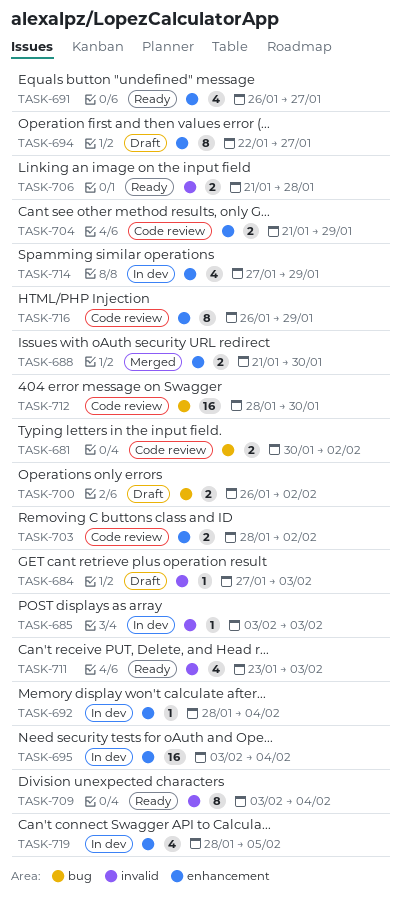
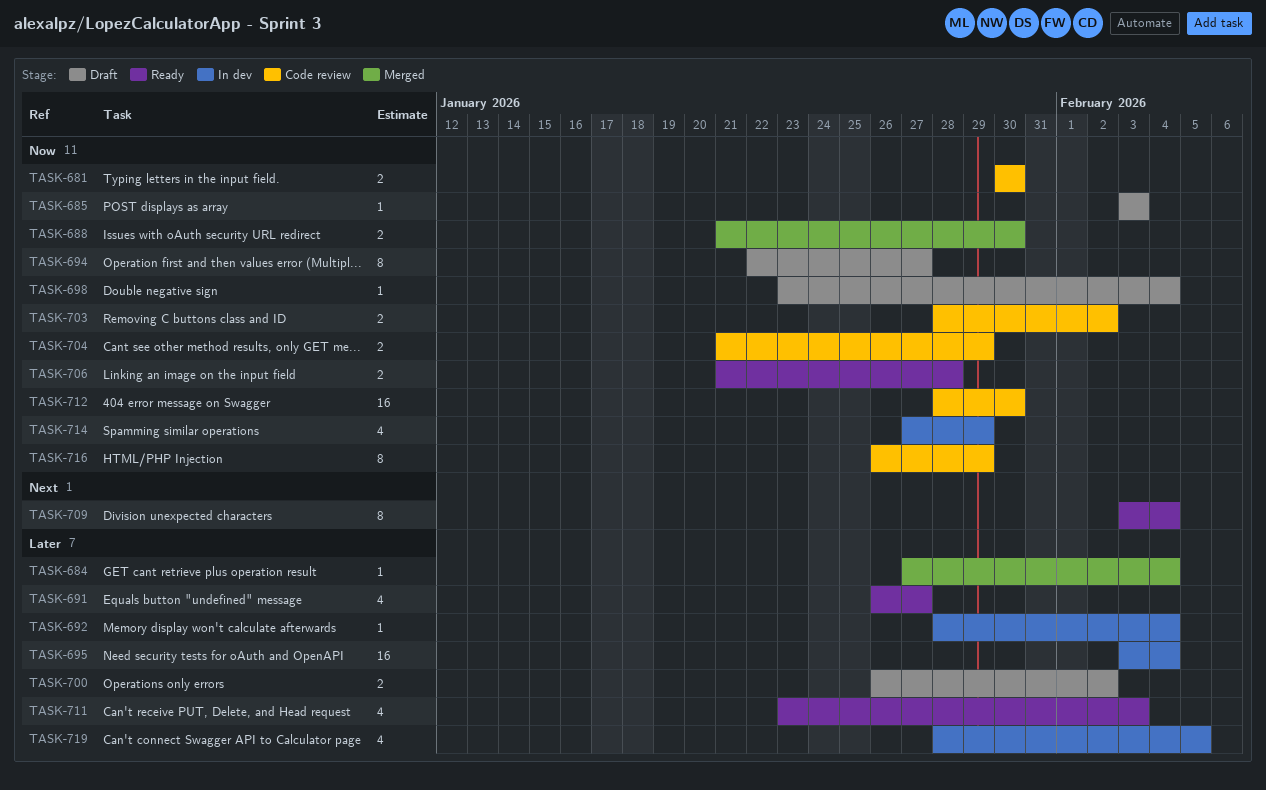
TASK-681, due: Feb 2 -> Jan 30
TASK-684, status: Draft -> Merged
TASK-684, due: Feb 3 -> Feb 4
TASK-685, status: In dev -> Draft
TASK-698: none -> present

